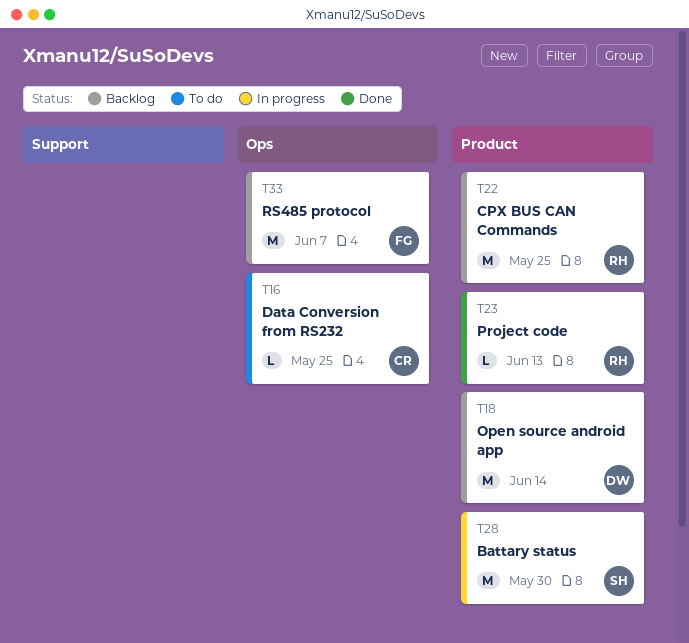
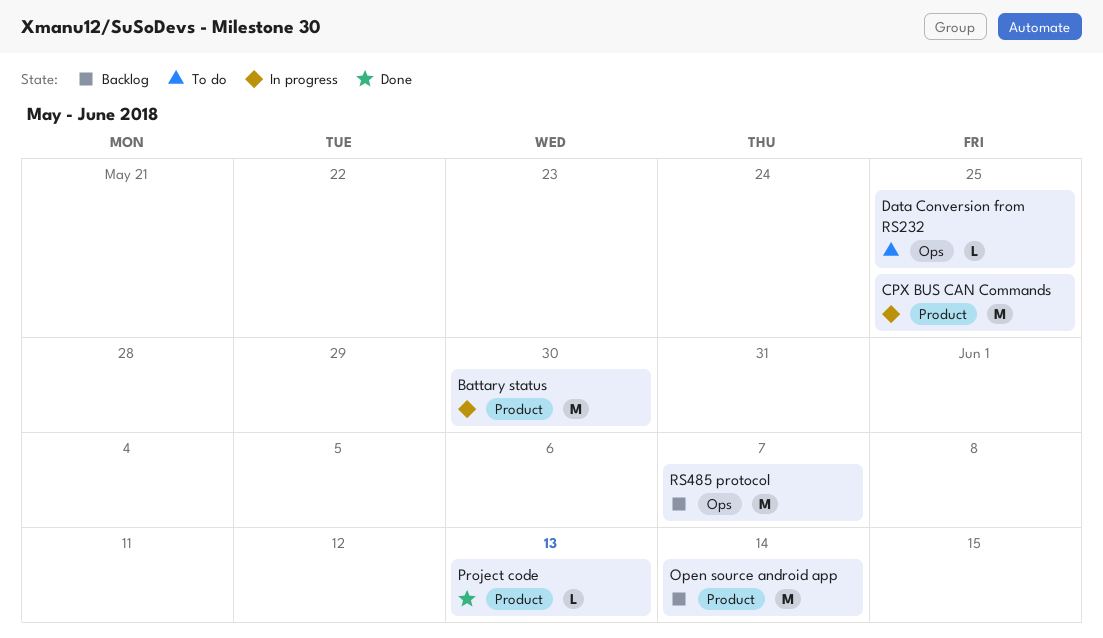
CPX BUS CAN Commands, status: Backlog -> In progress

